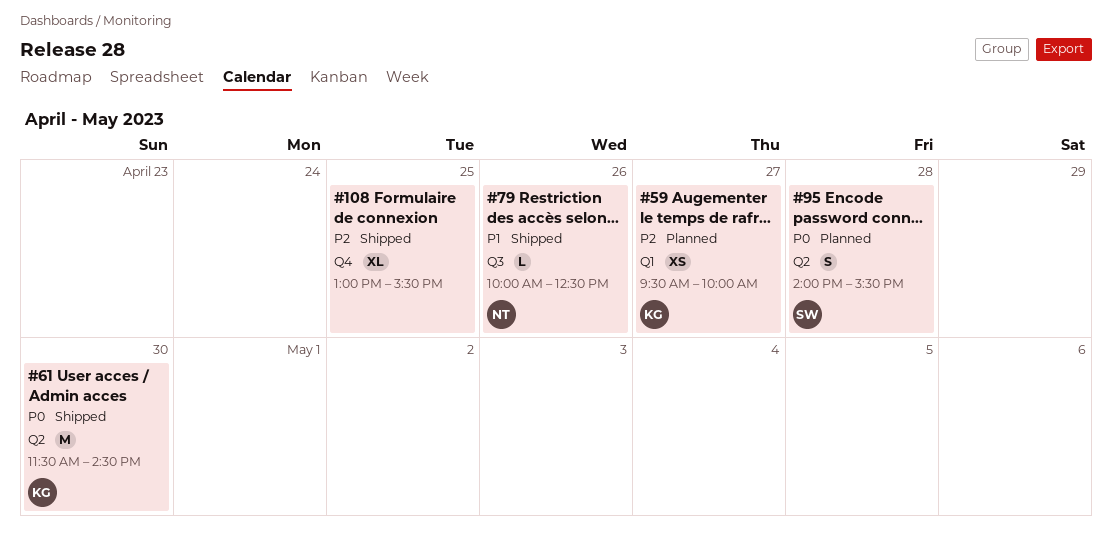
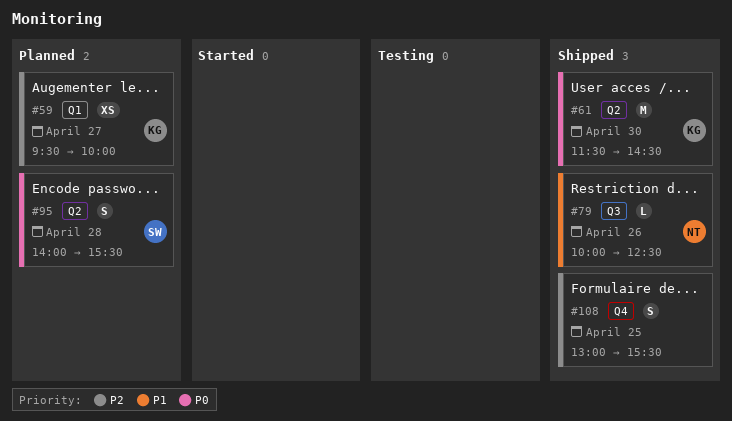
#108, estimate: XL -> S

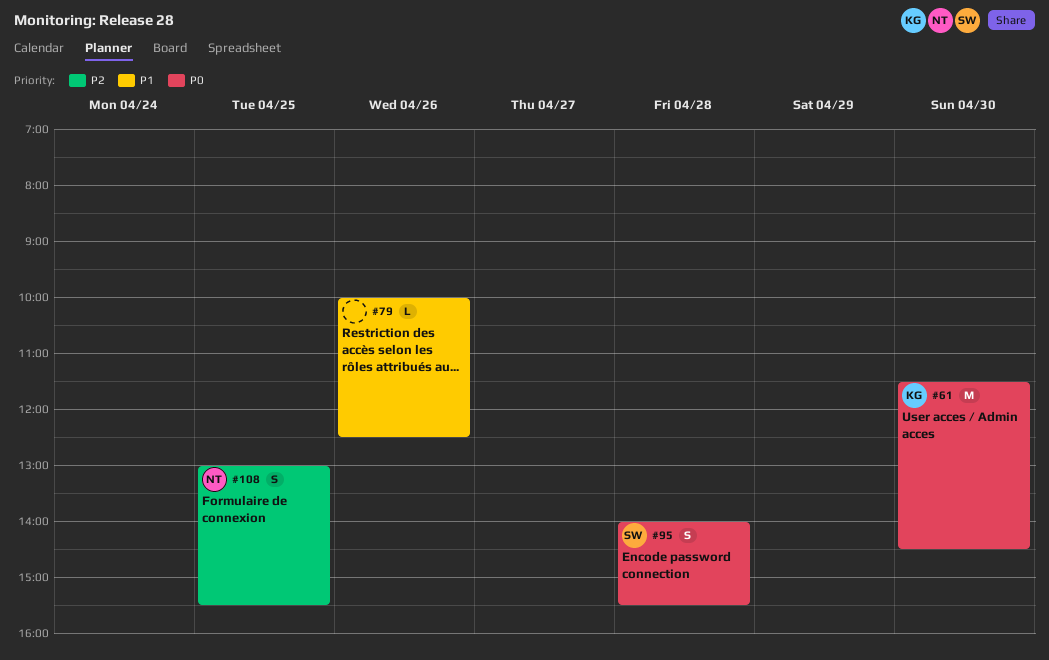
#59: present -> none
#79, owner: NT -> none
#108, owner: none -> NT

